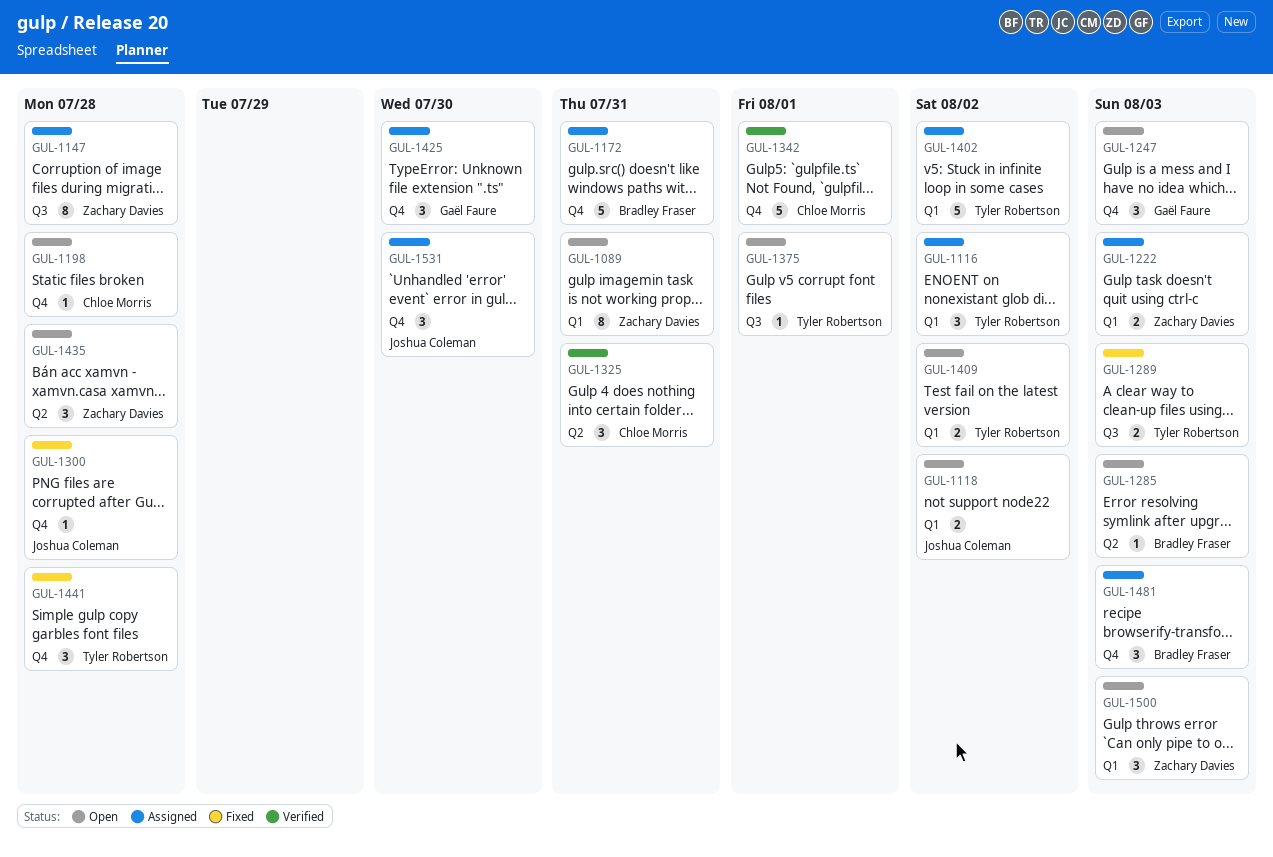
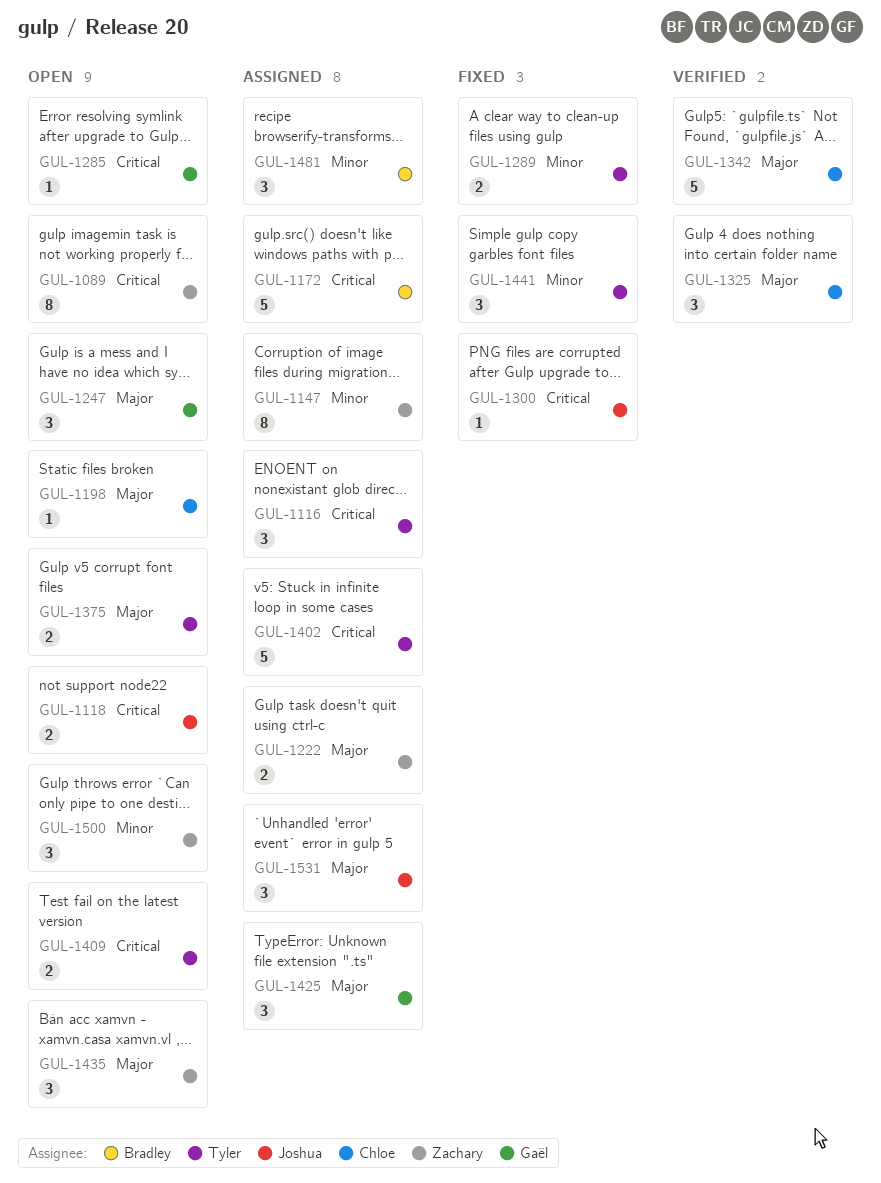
GUL-1285, owner: Bradley Fraser -> Gaël Faure
GUL-1375, estimate: 1 -> 2

